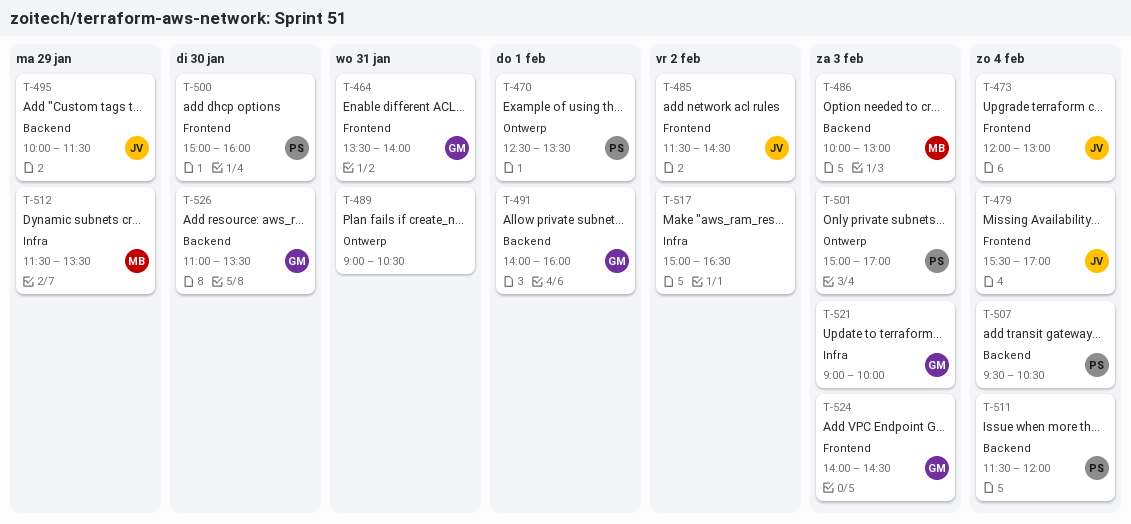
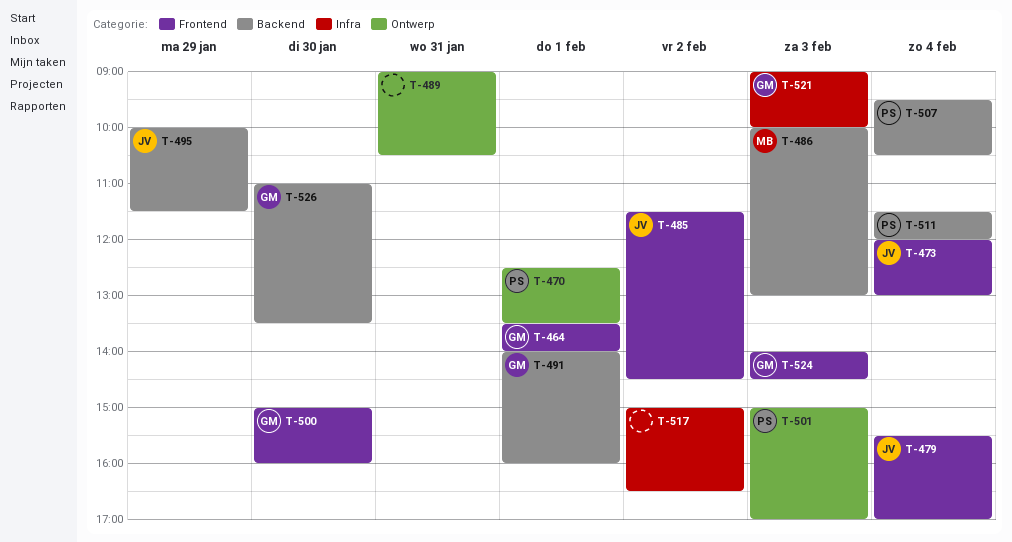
T-464, day: Jan 31 -> Feb 1
T-500, owner: PS -> GM
T-512: present -> none

